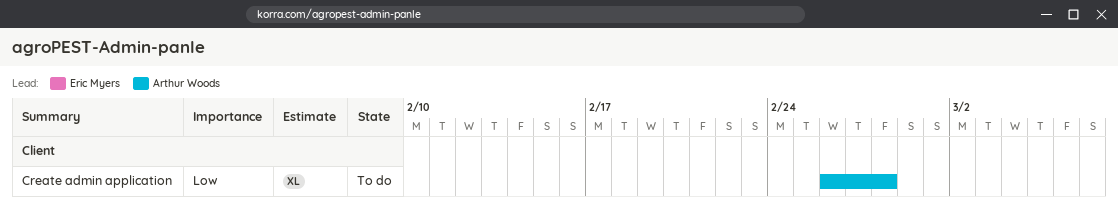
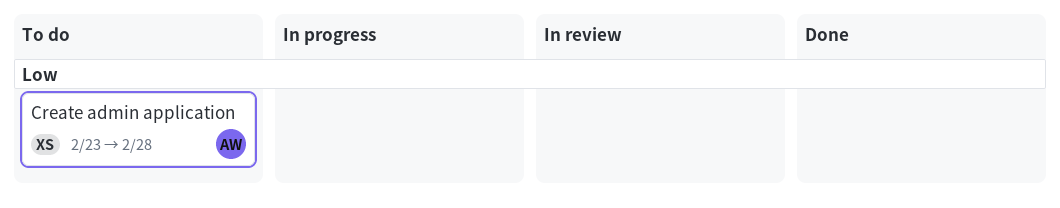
Create admin application, estimate: XL -> XS
Create admin application, start: Feb 26 -> Feb 23

